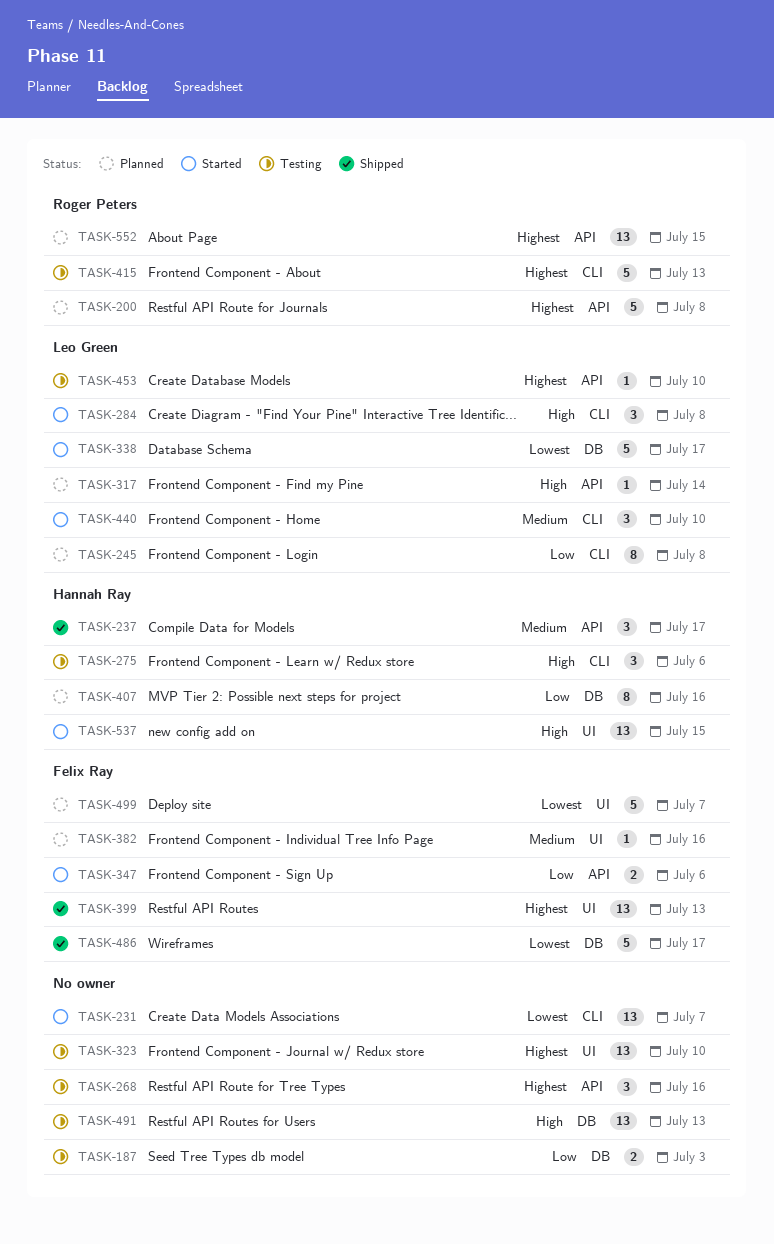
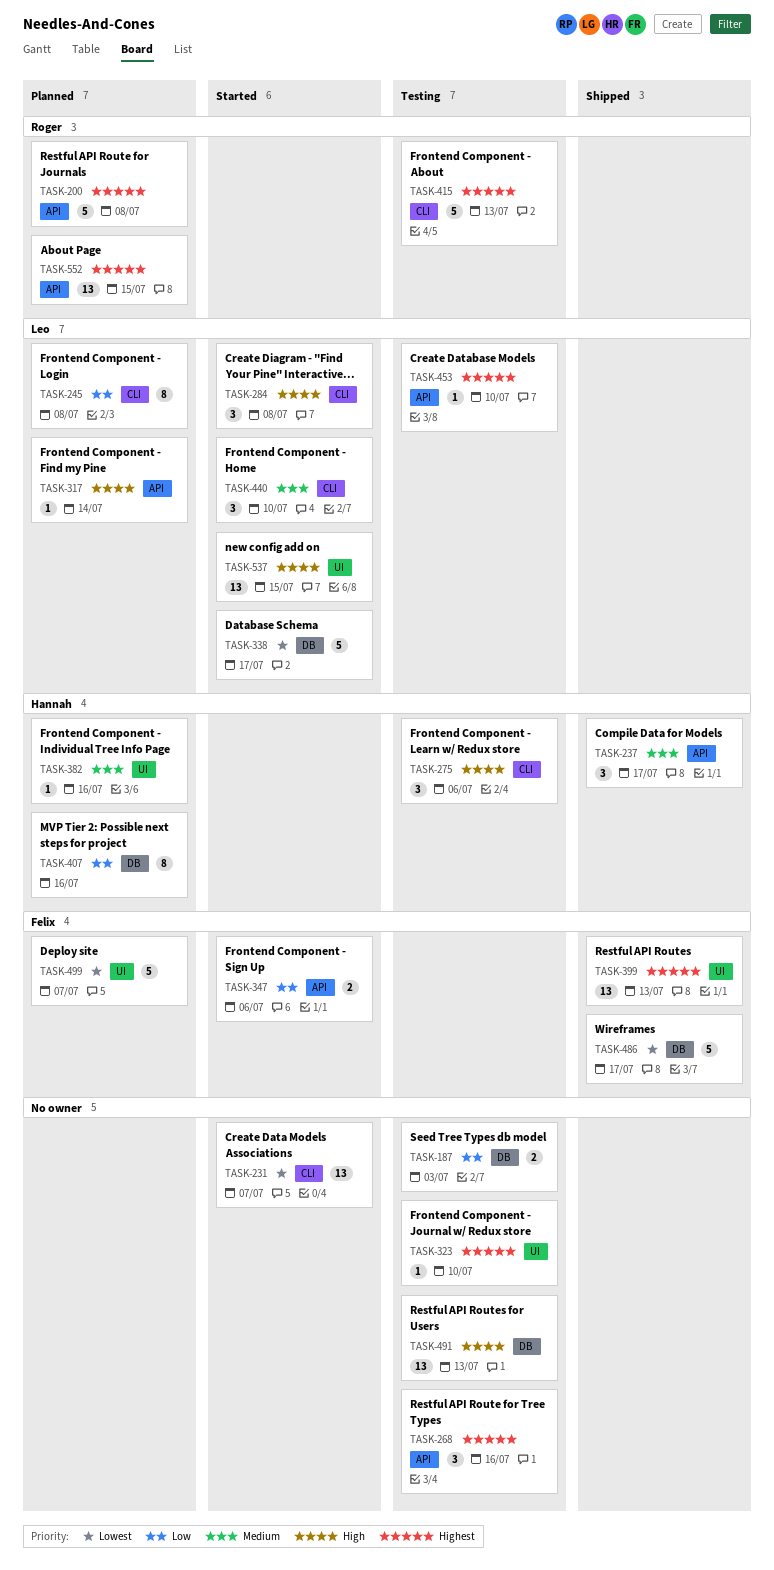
TASK-323, estimate: 13 -> 1
TASK-382, owner: Felix Ray -> Hannah Ray
TASK-537, owner: Hannah Ray -> Leo Green

